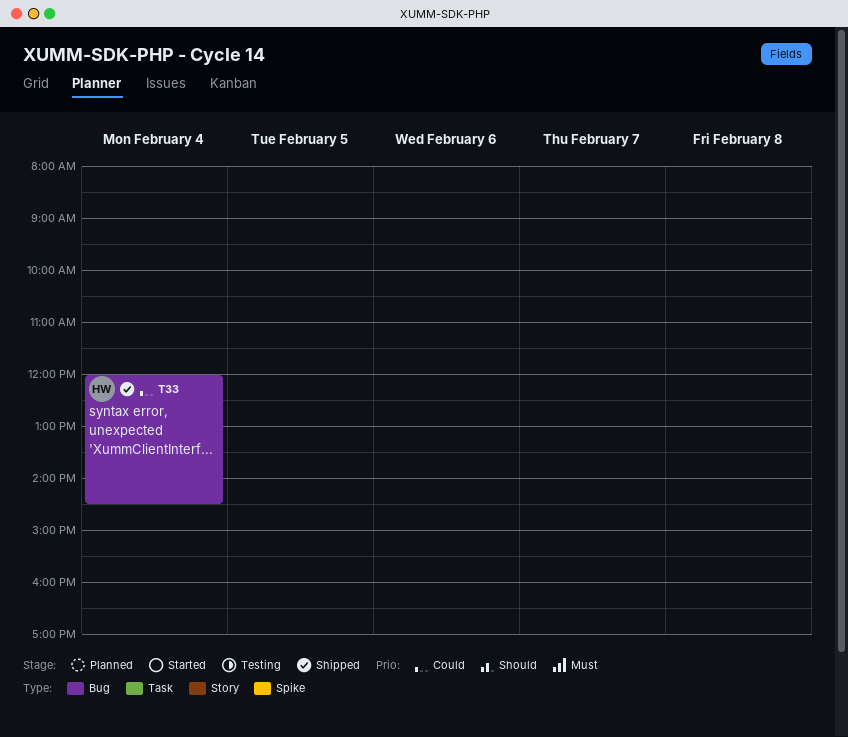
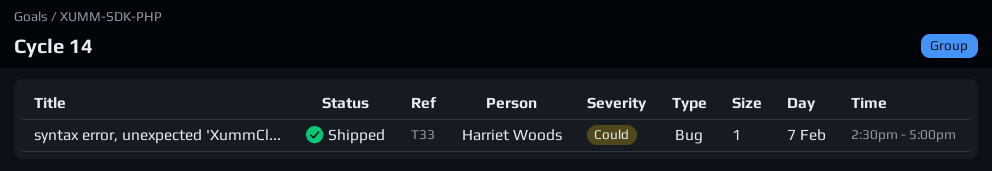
T33, day: Feb 4 -> Feb 7
T33, begins: 12:00 -> 14:30
T33, ends: 14:30 -> 17:00

